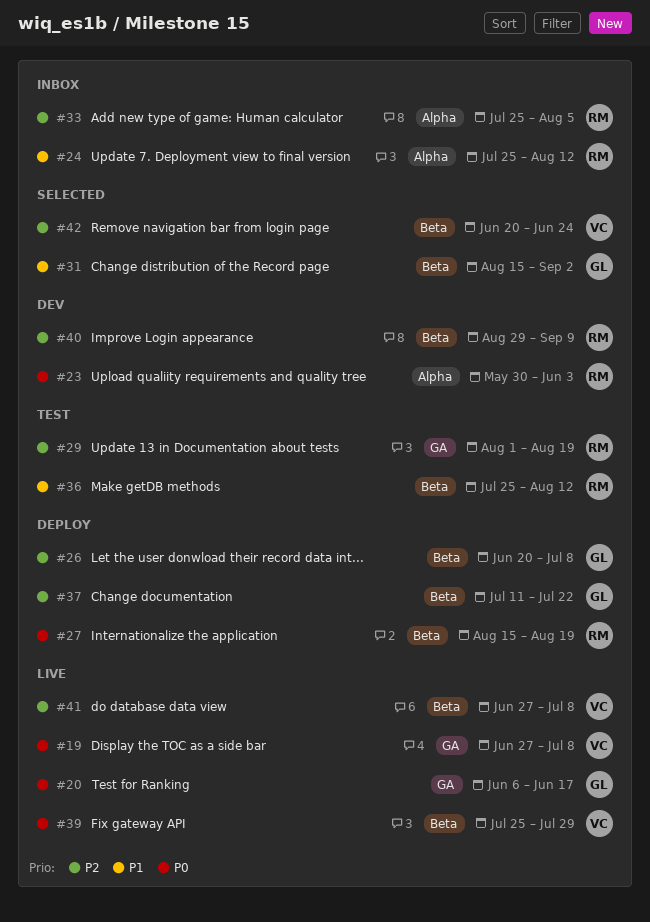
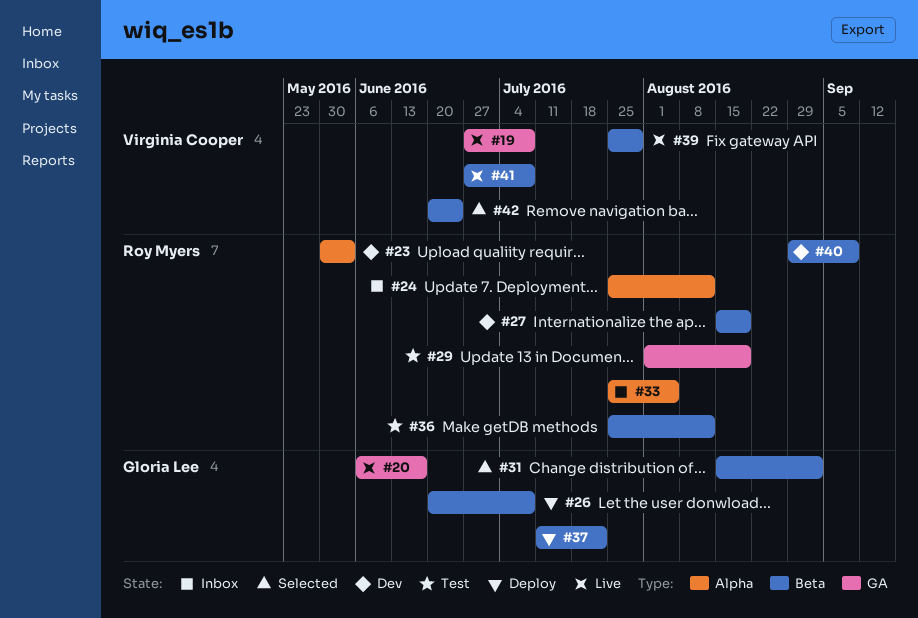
#27, status: Deploy -> Dev

